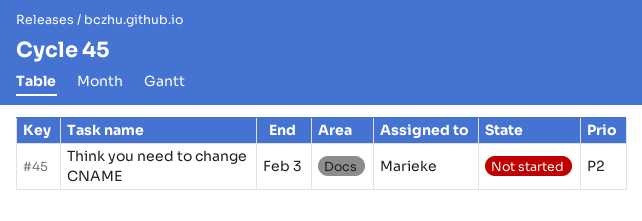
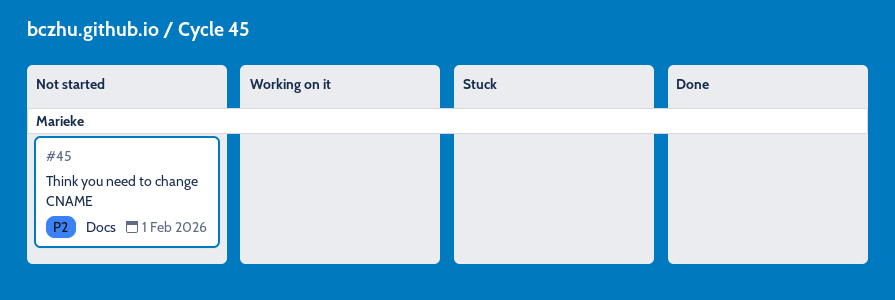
#45, due: Feb 3 -> Feb 1

